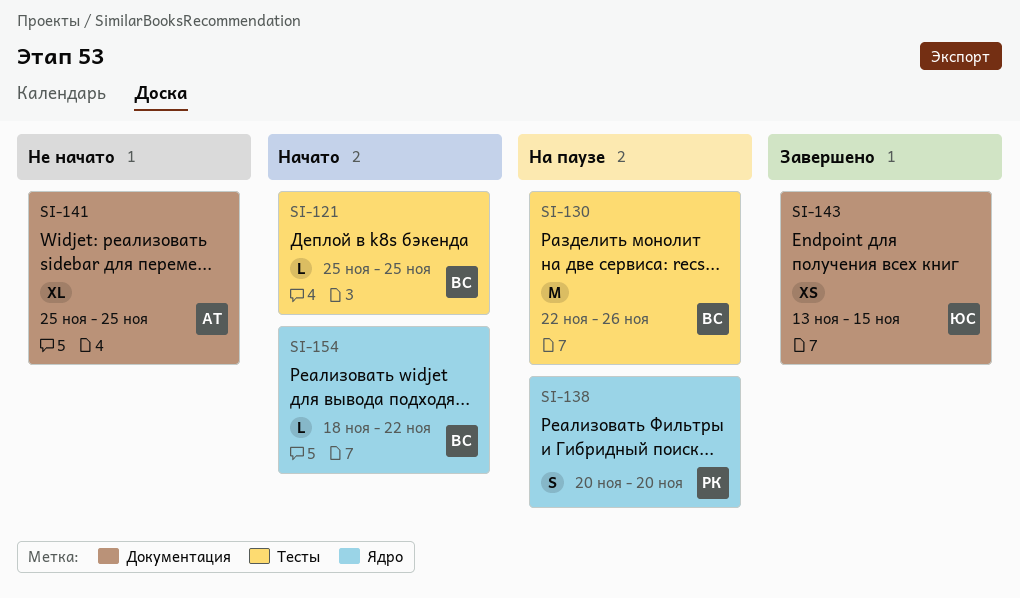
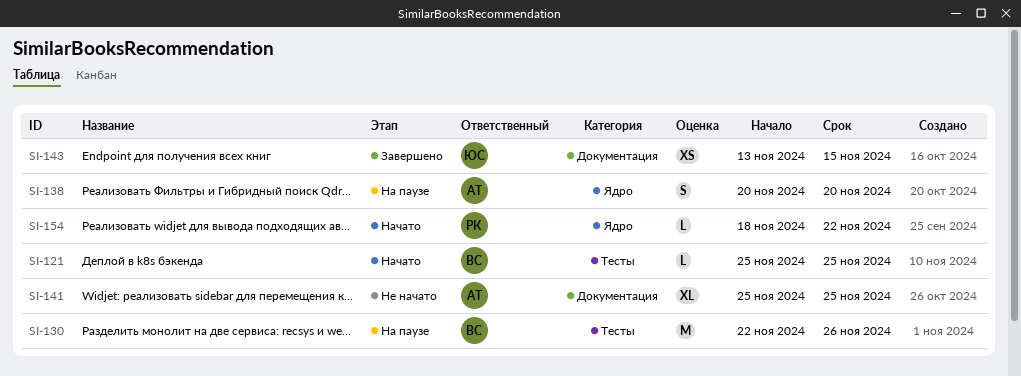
SI-138, owner: РК -> АТ
SI-154, owner: ВС -> РК

